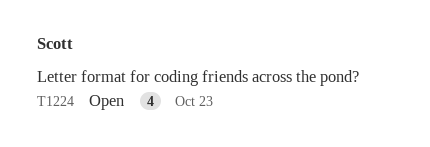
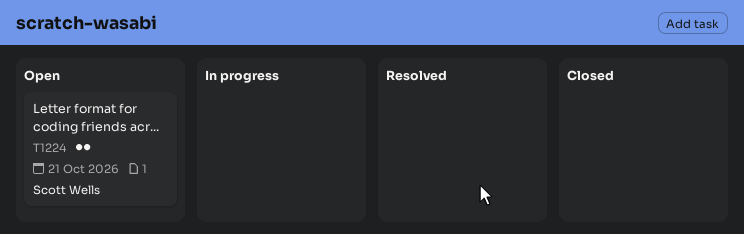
T1224, estimate: 4 -> 2
T1224, due: Oct 23 -> Oct 21

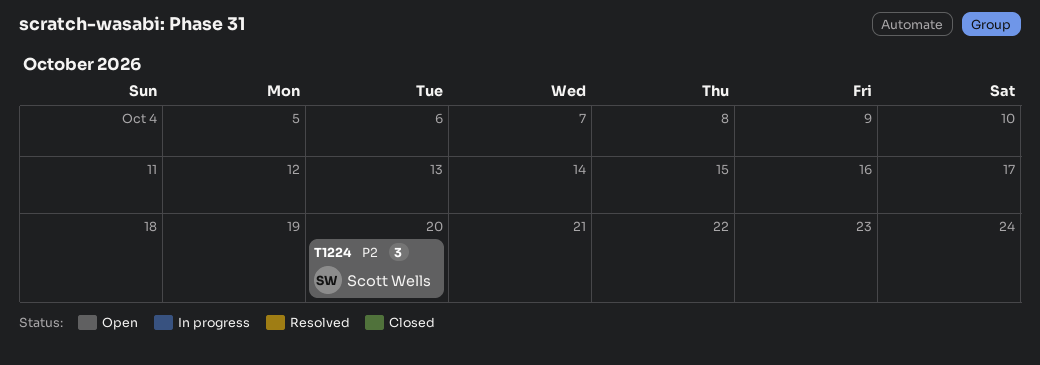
T1224, estimate: 2 -> 3
T1224, due: Oct 21 -> Oct 20

